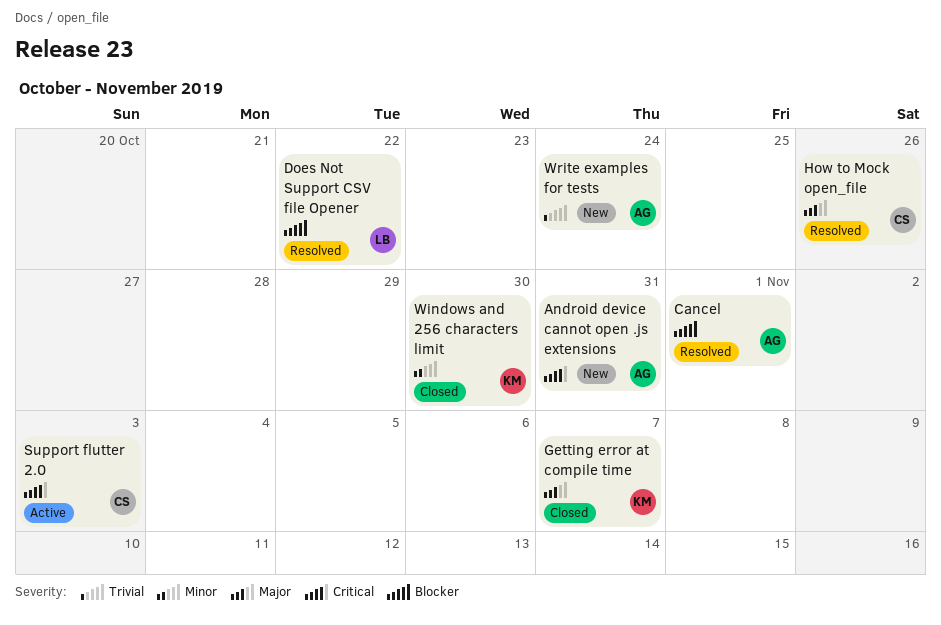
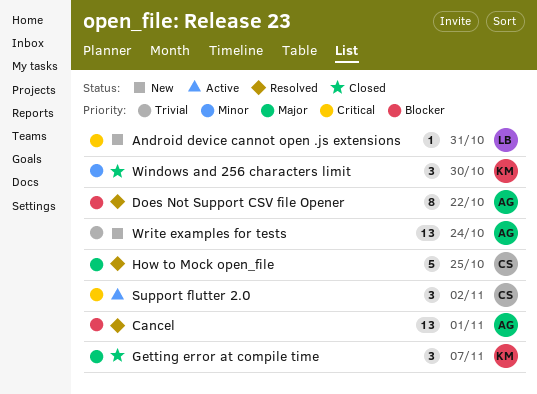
Android device cannot open .js extensions, owner: AG -> LB
Does Not Support CSV file Opener, owner: LB -> AG
How to Mock open_file, due: Oct 26 -> Oct 25
Support flutter 2.0, due: Nov 3 -> Nov 2

